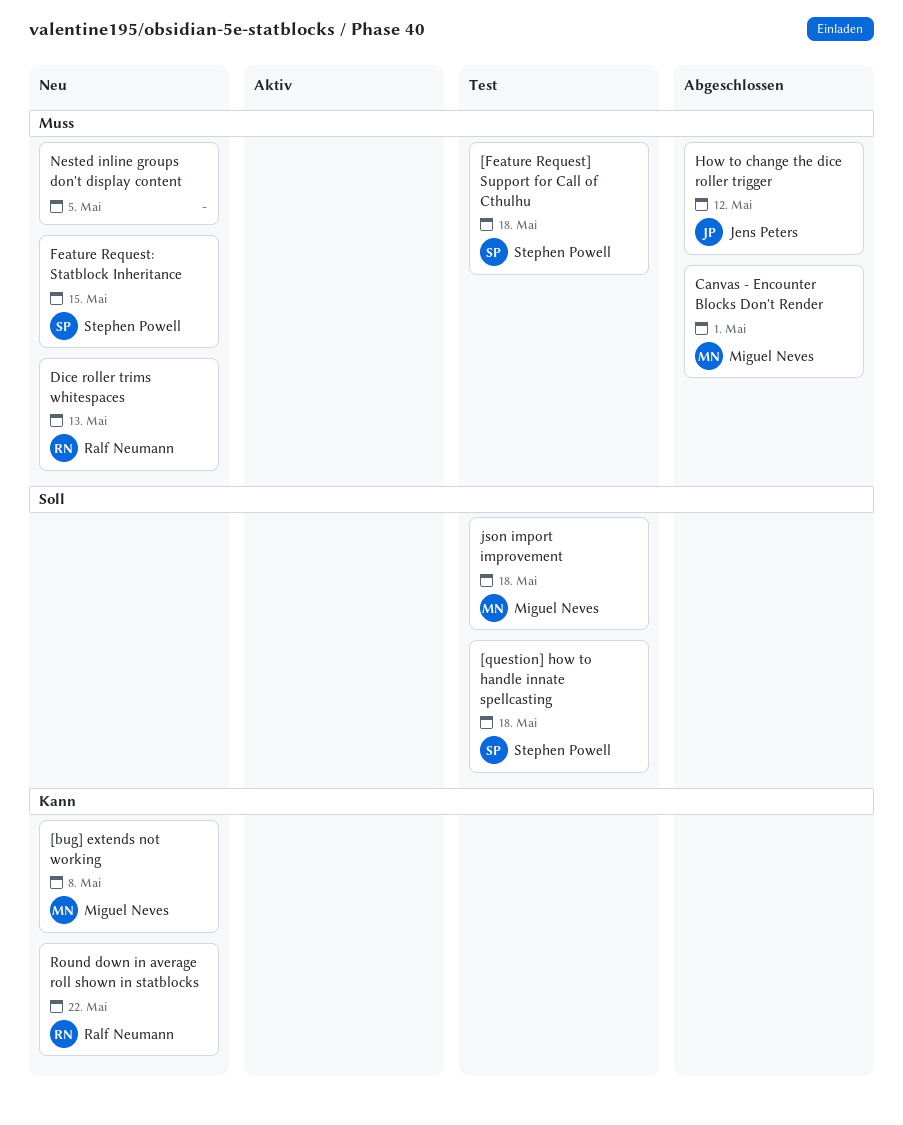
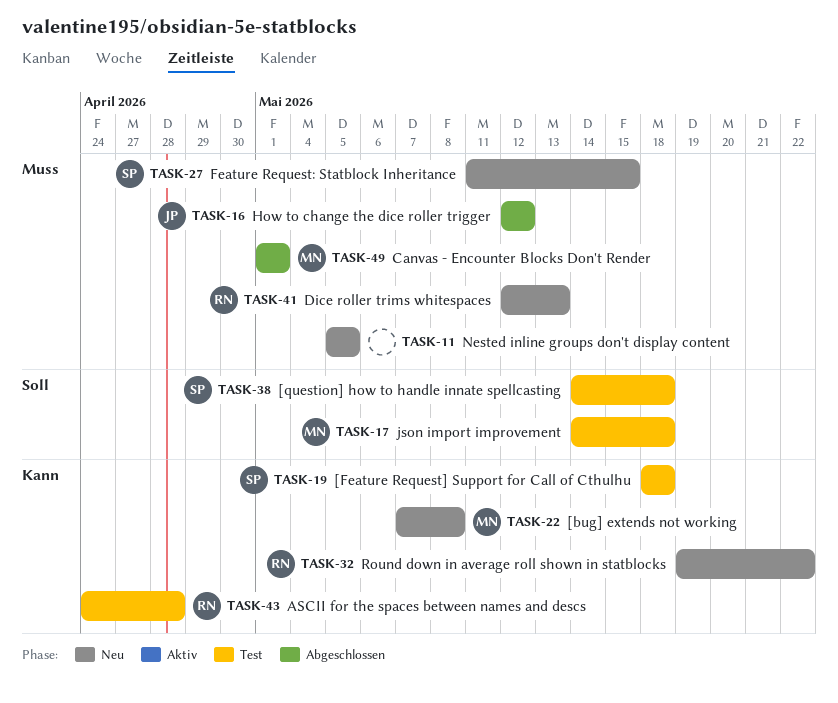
[Feature Request] Support for Call of Cthulhu, priority: Muss -> Kann
ASCII for the spaces between names and descs: none -> present

